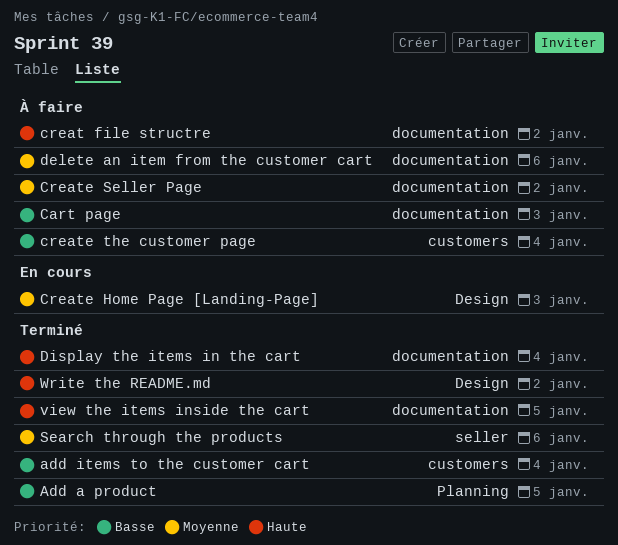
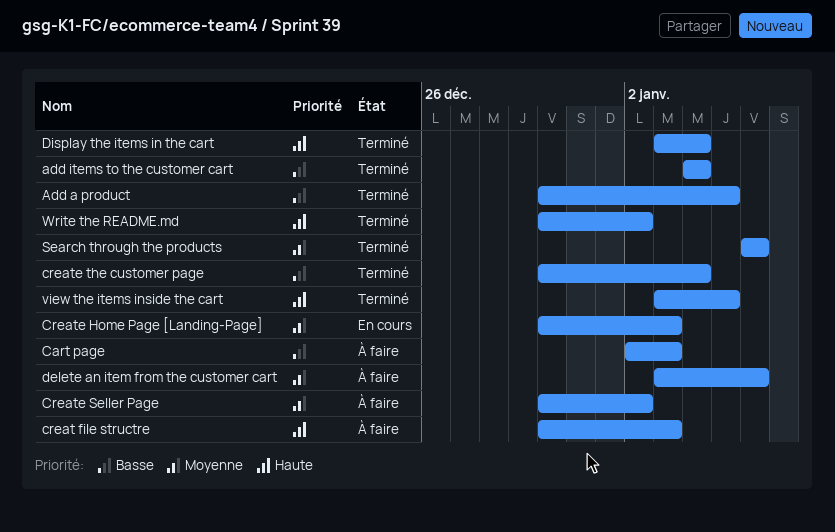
creat file structre, due: Jan 2 -> Jan 3
create the customer page, status: À faire -> Terminé

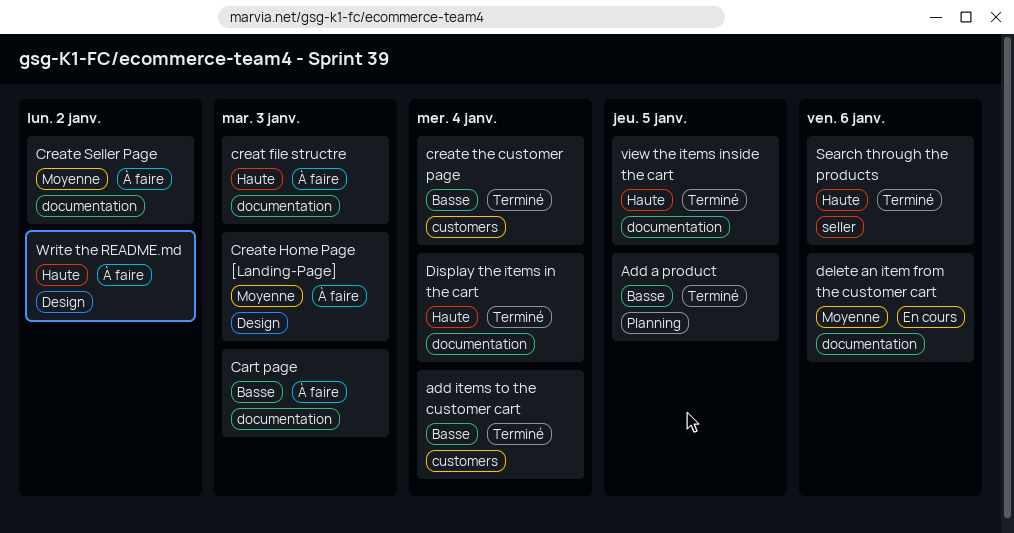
Create Home Page [Landing-Page], status: En cours -> À faire
delete an item from the customer cart, status: À faire -> En cours
Search through the products, priority: Moyenne -> Haute
Write the README.md, status: Terminé -> À faire

